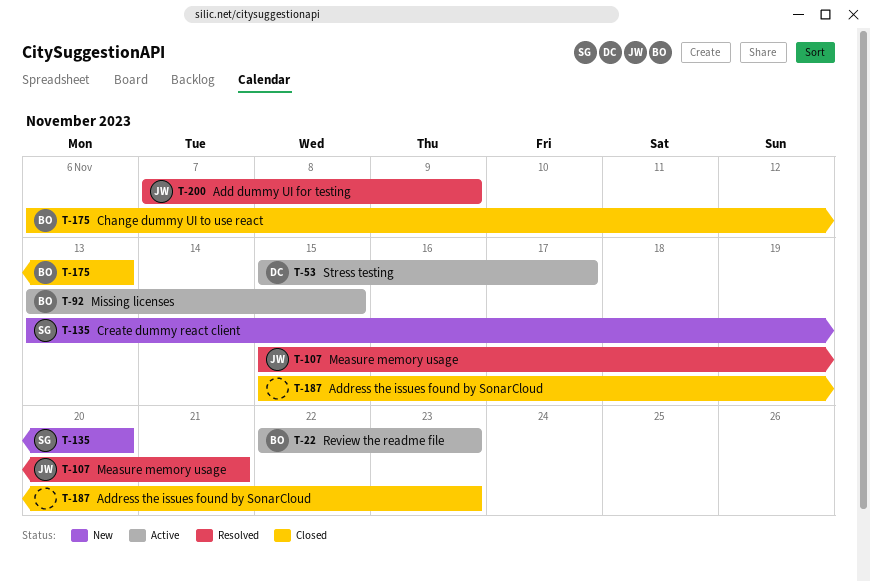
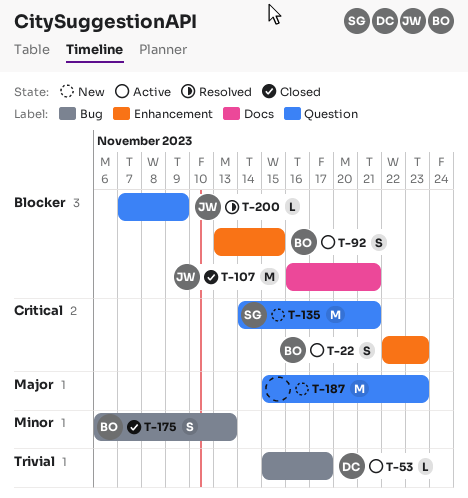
T-107, status: Resolved -> Closed
T-107, start: Nov 15 -> Nov 16
T-135, start: Nov 13 -> Nov 14
T-135, due: Nov 20 -> Nov 21
T-187, status: Closed -> New

